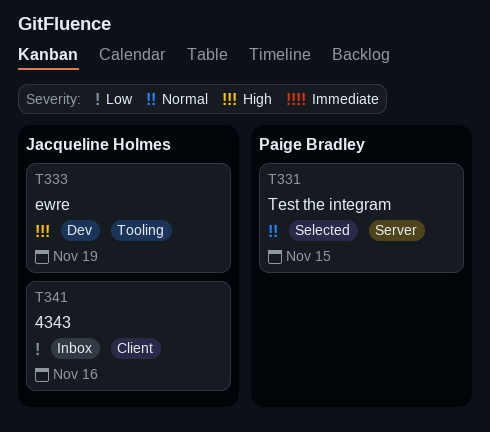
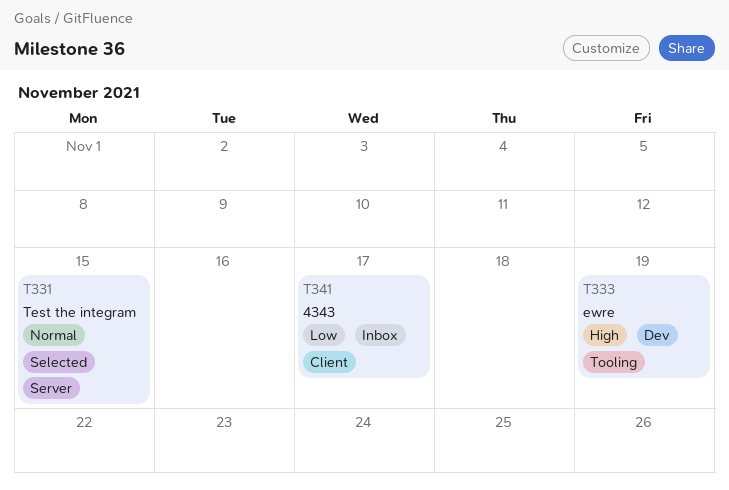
T341, due: Nov 16 -> Nov 17

